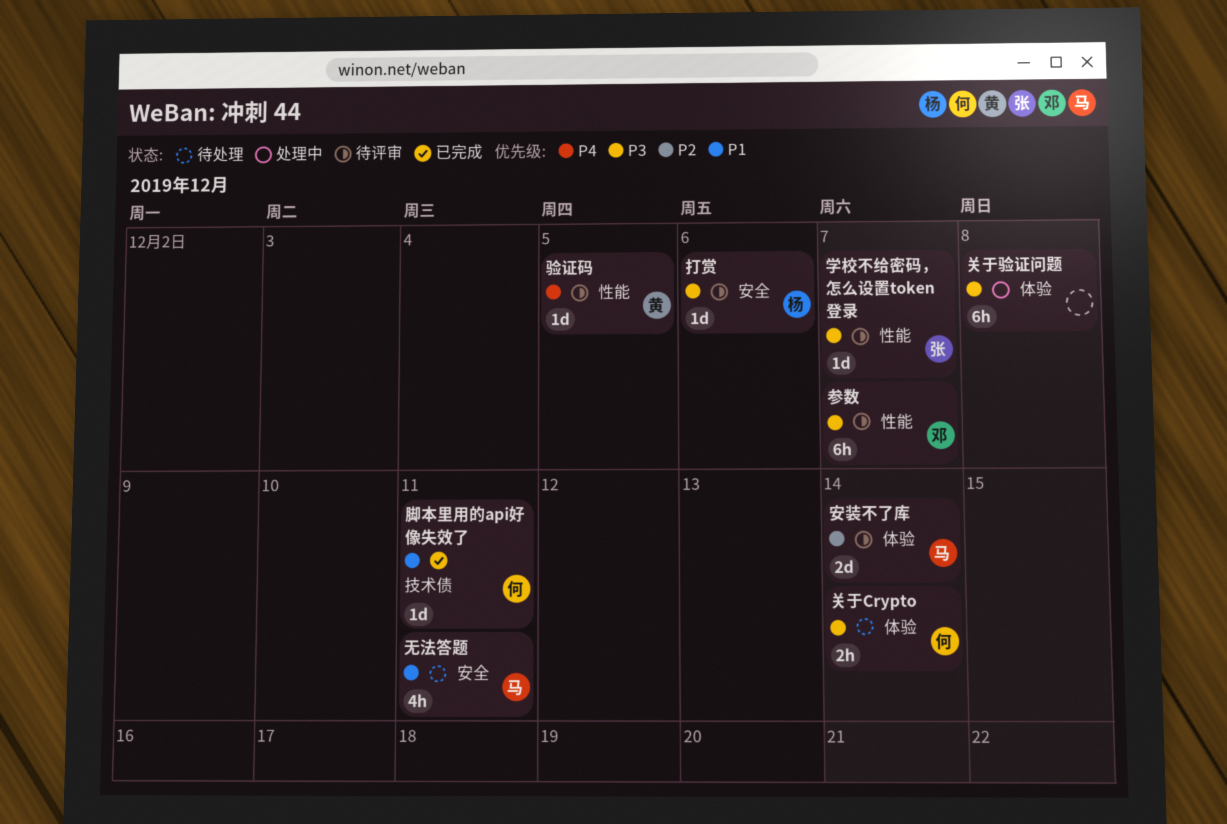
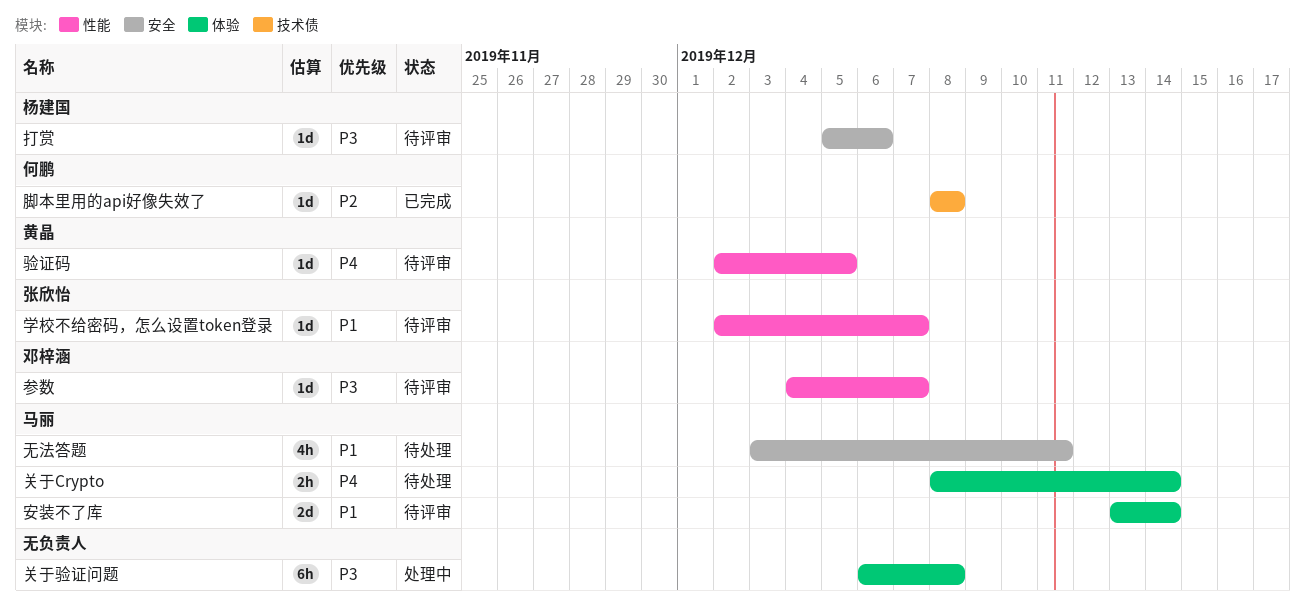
关于Crypto, owner: 何鹏 -> 马丽
关于Crypto, priority: P3 -> P4
参数, estimate: 6h -> 1d
学校不给密码，怎么设置token登录, priority: P3 -> P1
安装不了库, priority: P2 -> P1
脚本里用的api好像失效了, priority: P1 -> P2
脚本里用的api好像失效了, due: Dec 11 -> Dec 8

